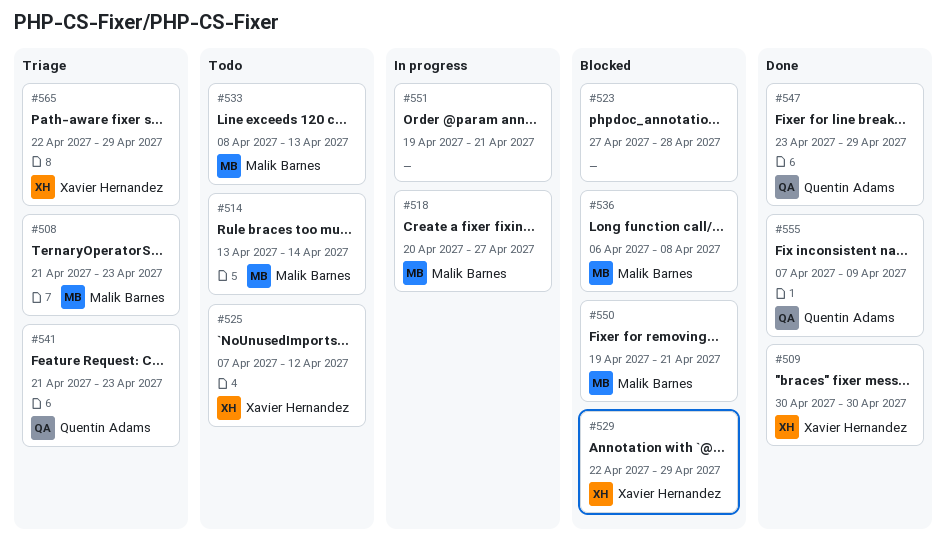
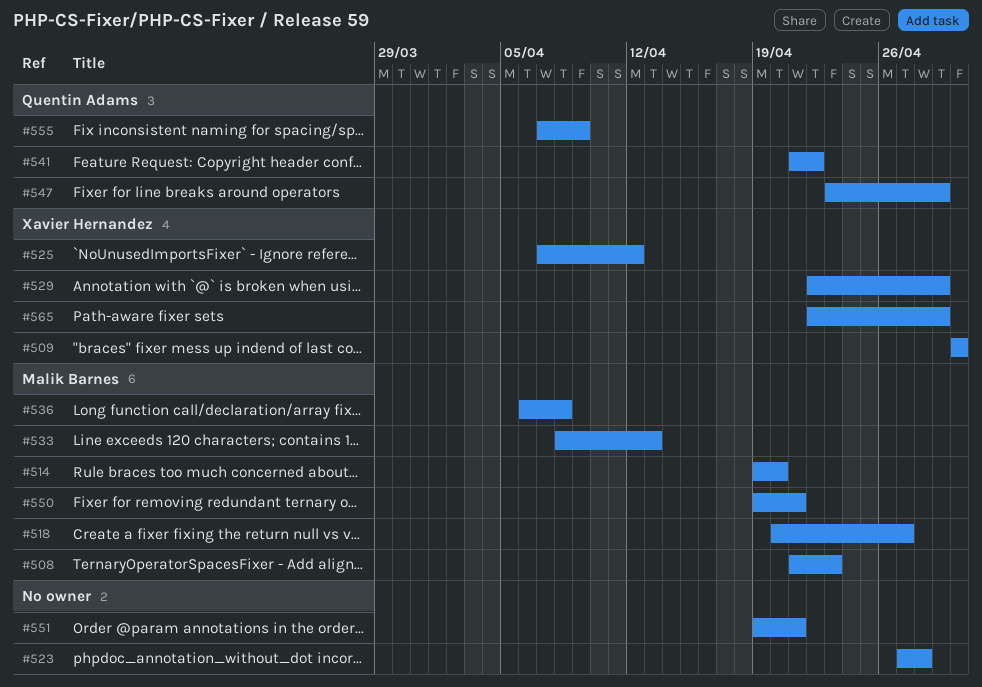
#514, start: Apr 13 -> Apr 19
#514, due: Apr 14 -> Apr 20
#541, due: Apr 23 -> Apr 22

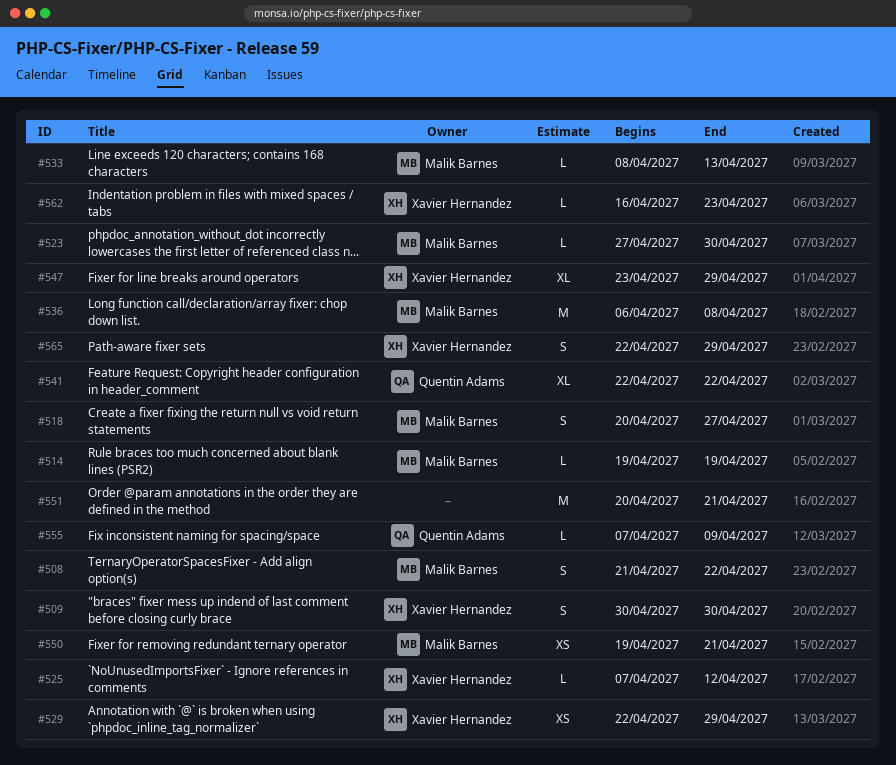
#508, due: Apr 23 -> Apr 22
#514, due: Apr 20 -> Apr 19
#523, owner: none -> Malik Barnes
#523, due: Apr 28 -> Apr 30
#541, start: Apr 21 -> Apr 22
#547, owner: Quentin Adams -> Xavier Hernandez
#551, start: Apr 19 -> Apr 20
#562: none -> present

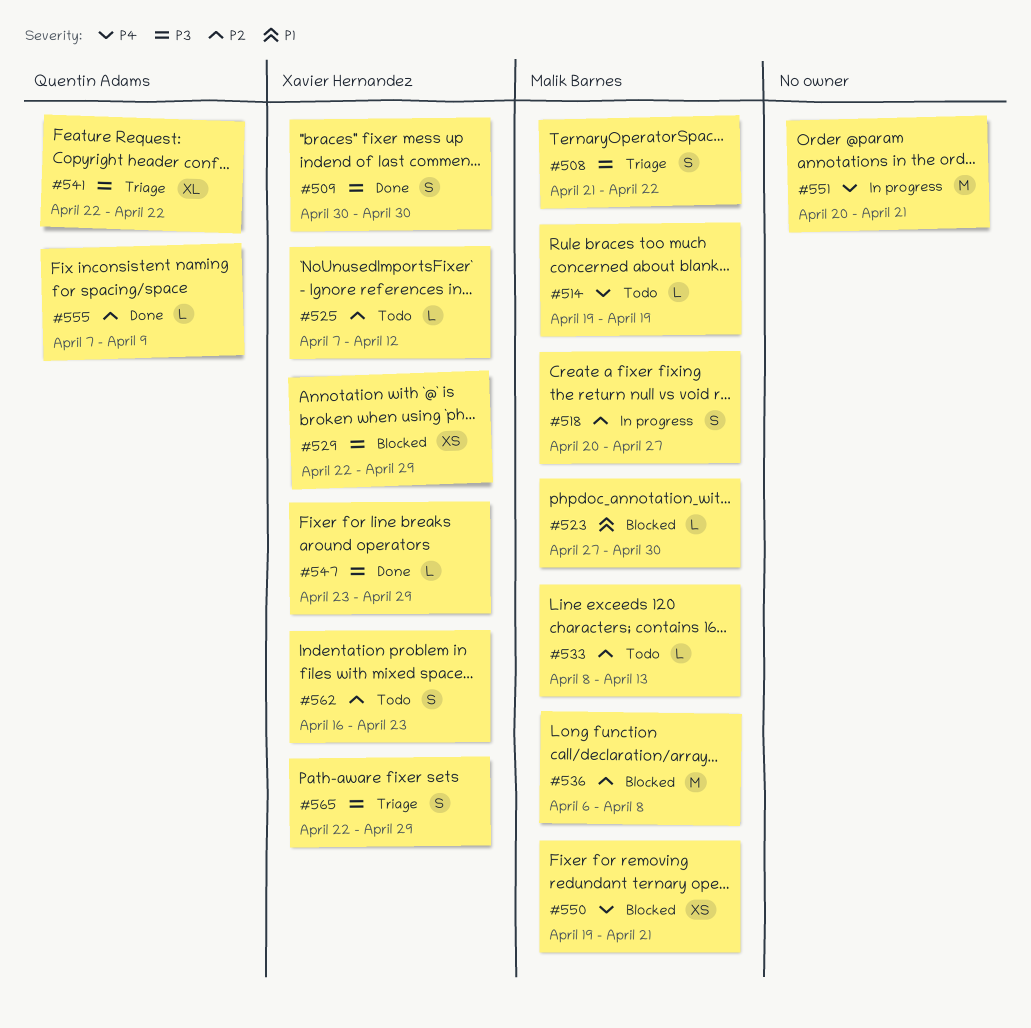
#547, estimate: XL -> L
#562, estimate: L -> S

